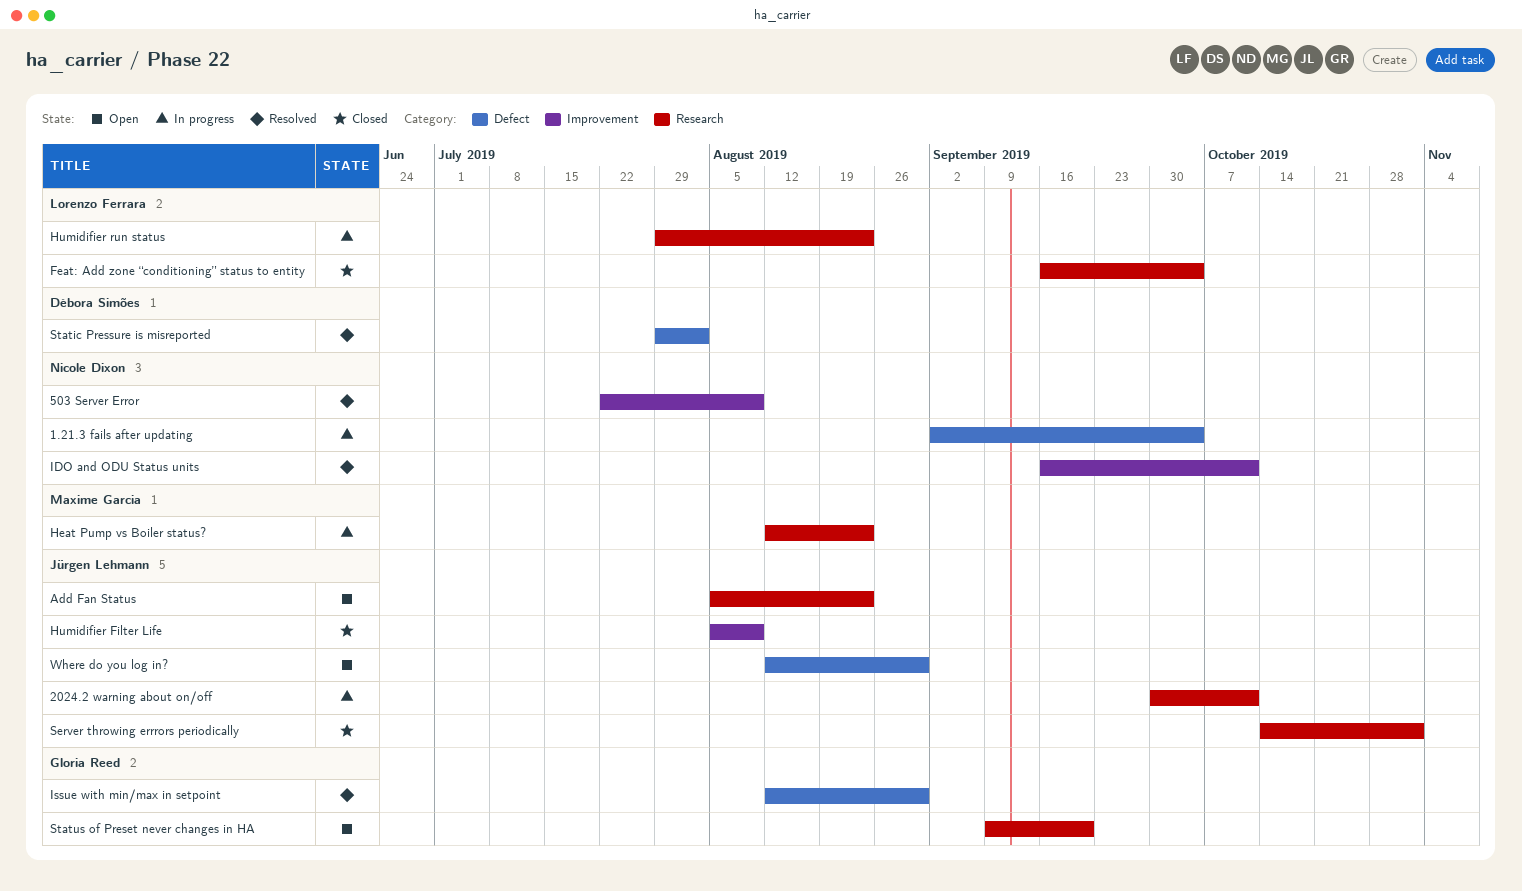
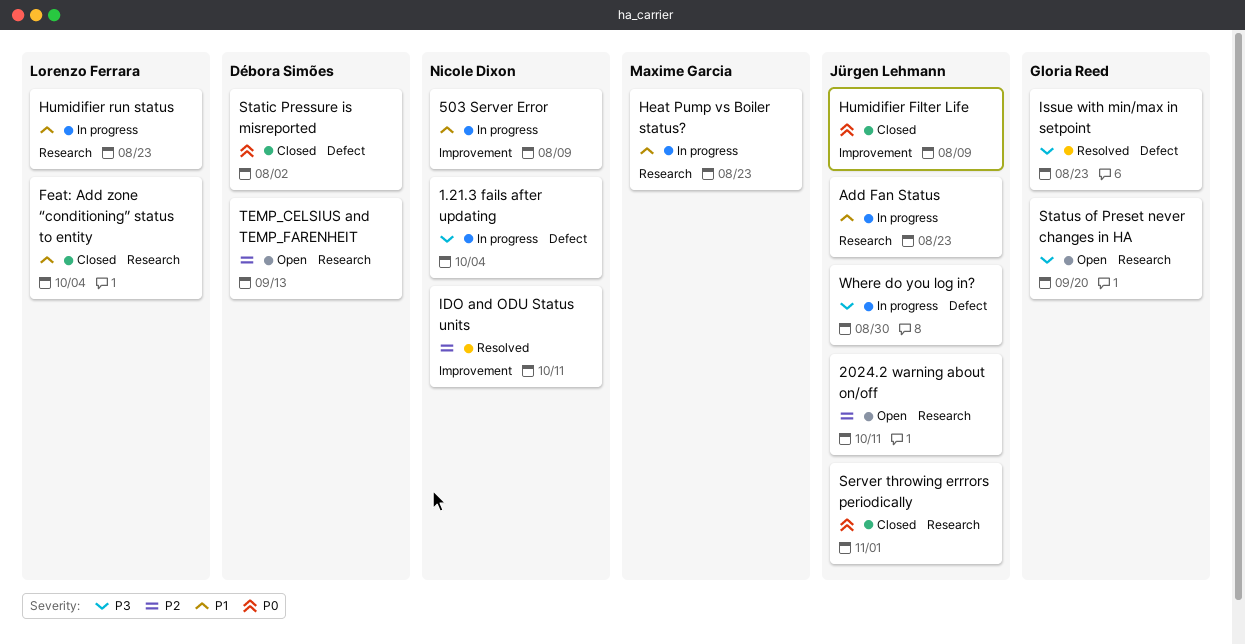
2024.2 warning about on/off, status: In progress -> Open
503 Server Error, status: Resolved -> In progress
Add Fan Status, status: Open -> In progress
Issue with min/max in setpoint, due: Aug 30 -> Aug 23
Static Pressure is misreported, status: Resolved -> Closed
TEMP_CELSIUS and TEMP_FARENHEIT: none -> present
Where do you log in?, status: Open -> In progress

